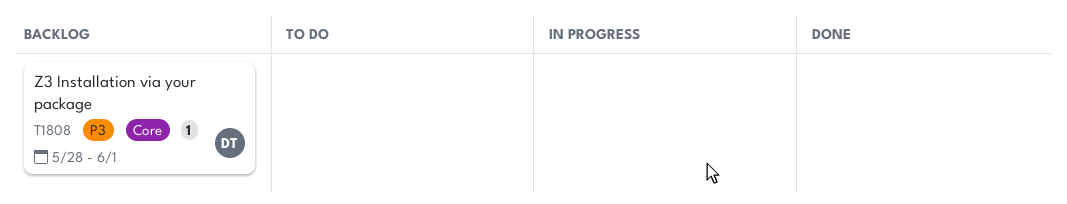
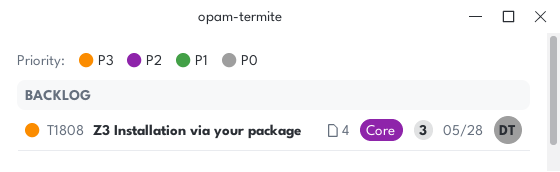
T1808, estimate: 1 -> 3
T1808, due: Jun 1 -> May 28

